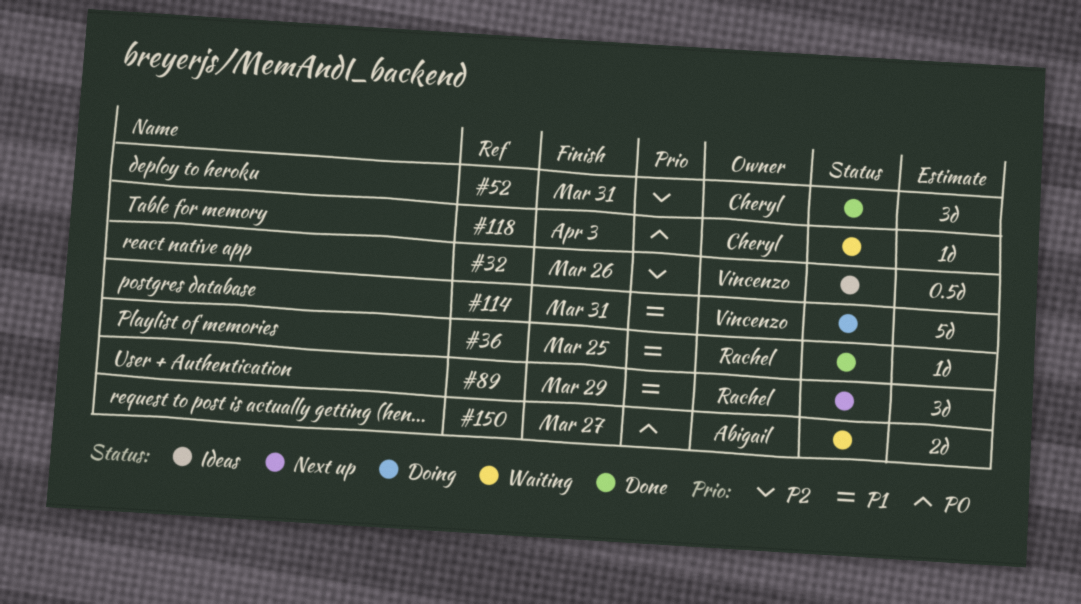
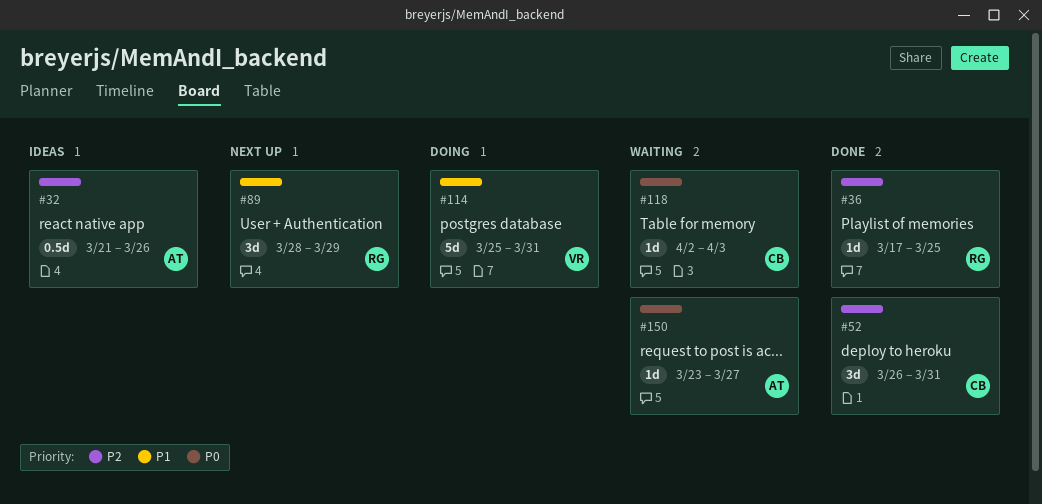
#32, owner: Vincenzo -> Abigail
#36, priority: P1 -> P2
#150, estimate: 2d -> 1d

